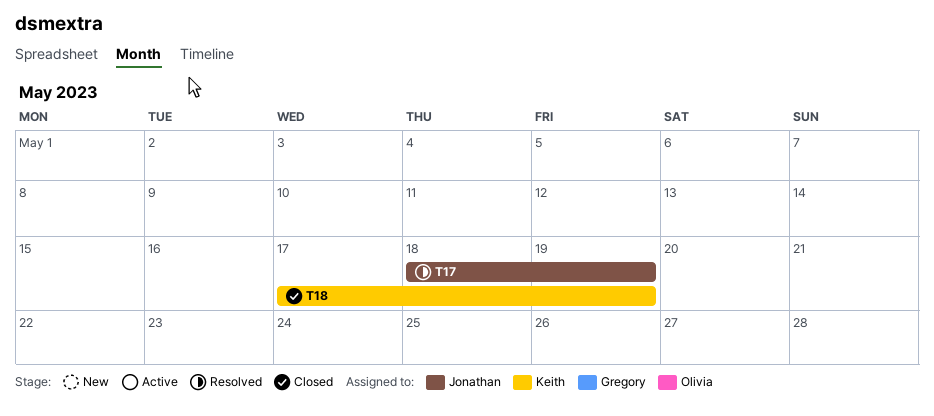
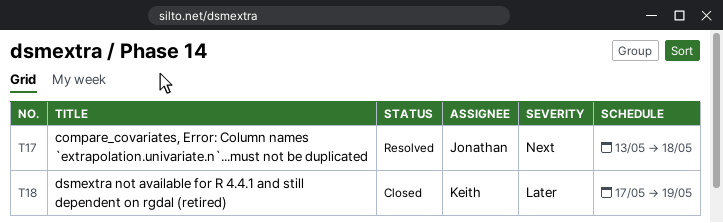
T17, start: May 18 -> May 13
T17, due: May 19 -> May 18

